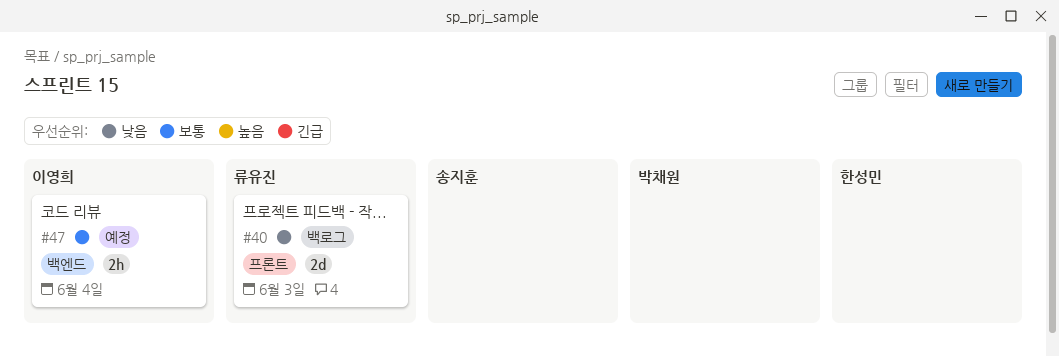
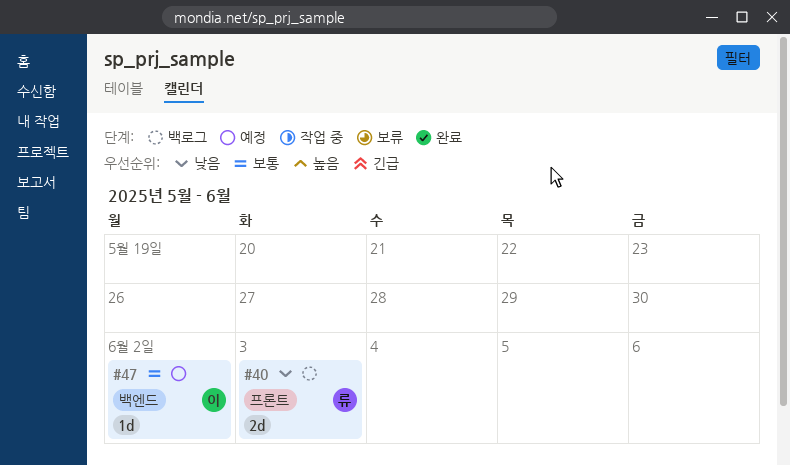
#47, estimate: 2h -> 1d
#47, due: Jun 4 -> Jun 2

